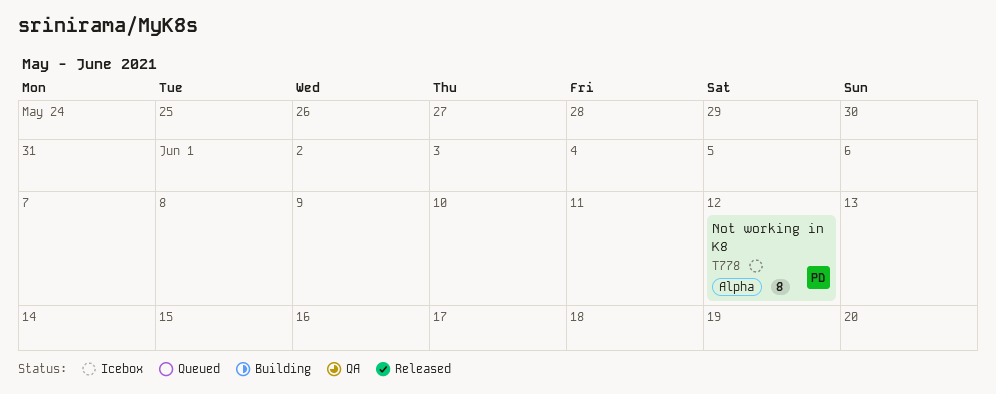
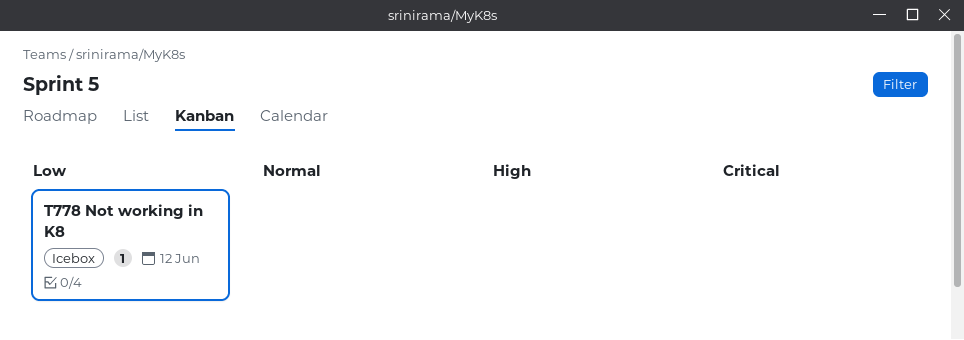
T778, estimate: 8 -> 1

